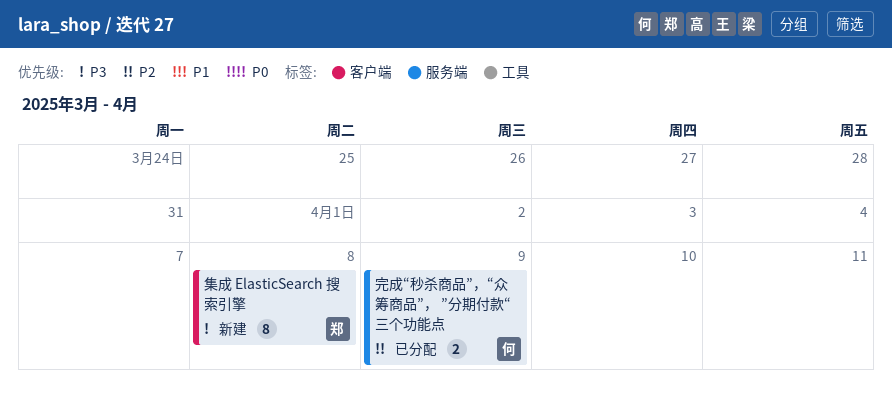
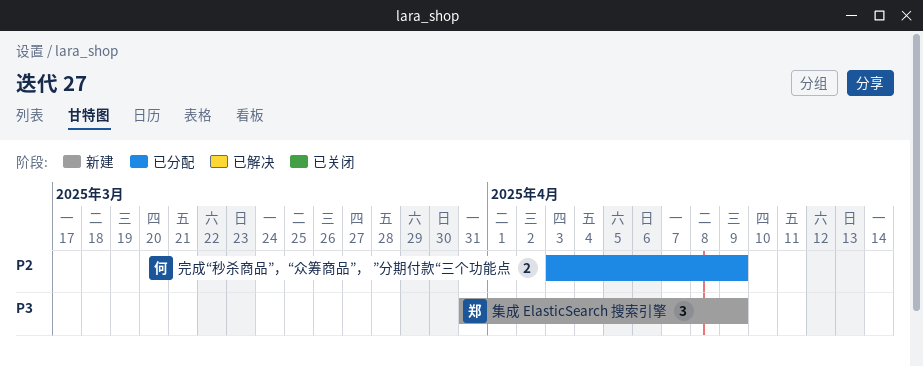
集成 ElasticSearch 搜索引擎, estimate: 8 -> 3
集成 ElasticSearch 搜索引擎, due: Apr 8 -> Apr 9

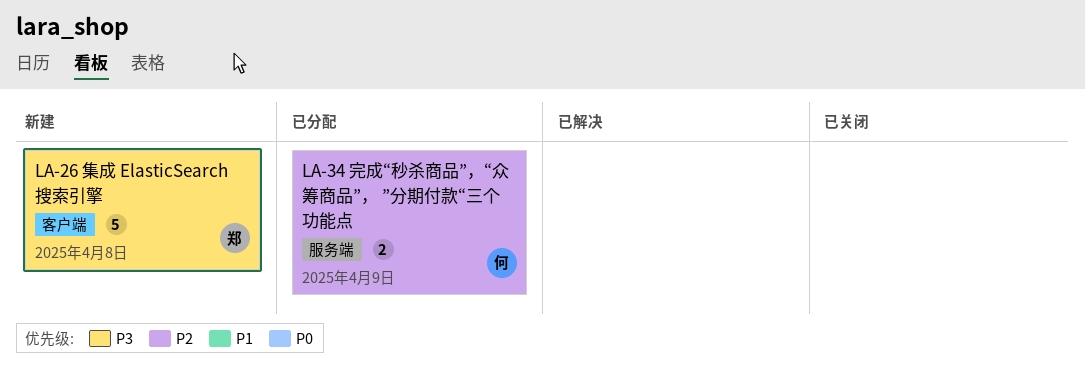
集成 ElasticSearch 搜索引擎, estimate: 3 -> 5
集成 ElasticSearch 搜索引擎, due: Apr 9 -> Apr 8

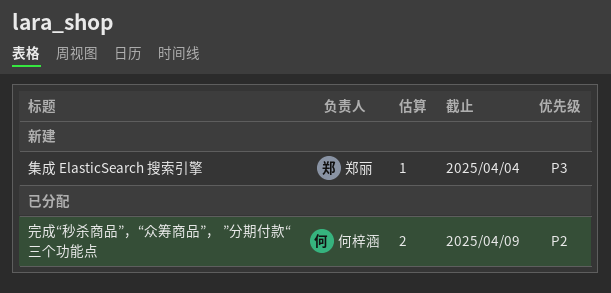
集成 ElasticSearch 搜索引擎, estimate: 5 -> 1
集成 ElasticSearch 搜索引擎, due: Apr 8 -> Apr 4

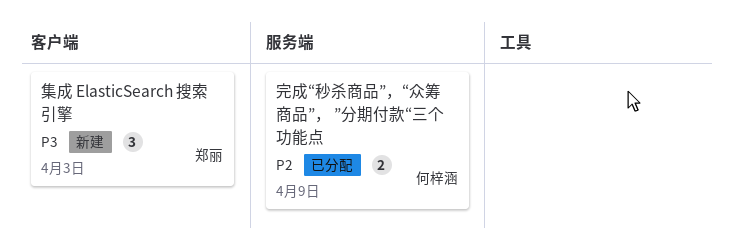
集成 ElasticSearch 搜索引擎, estimate: 1 -> 3
集成 ElasticSearch 搜索引擎, due: Apr 4 -> Apr 3

